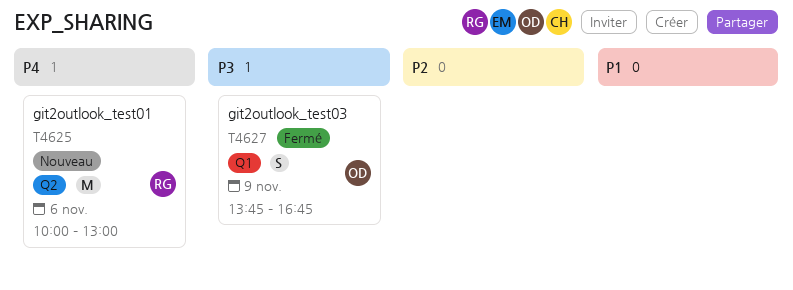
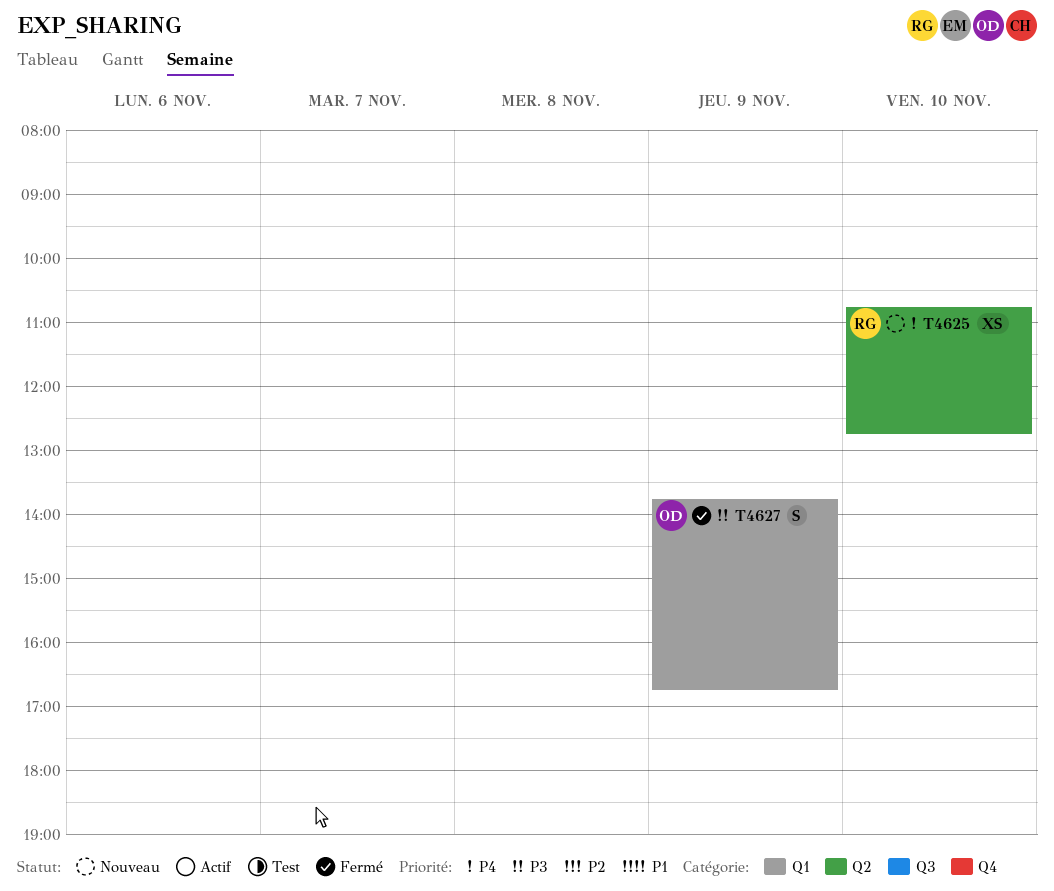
T4625, estimate: M -> XS
T4625, day: Nov 6 -> Nov 10
T4625, begins: 10:00 -> 10:45
T4625, ends: 13:00 -> 12:45

